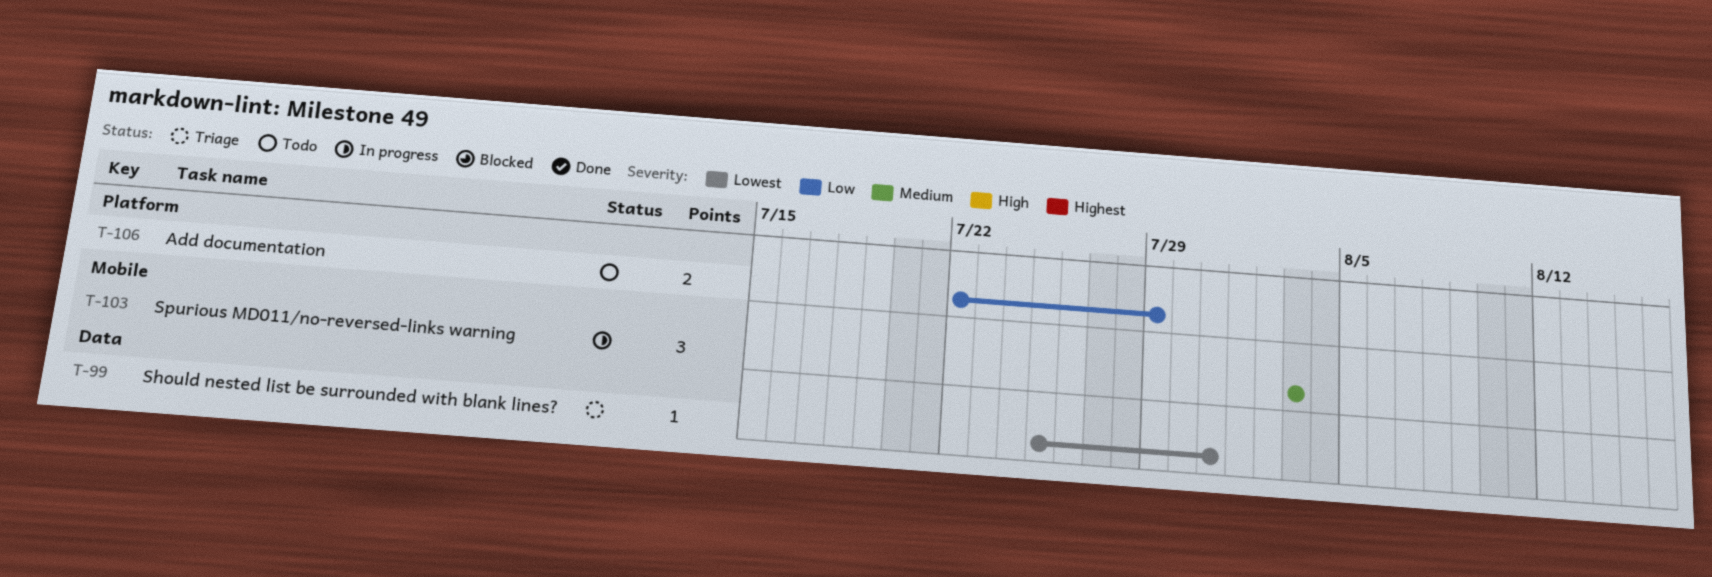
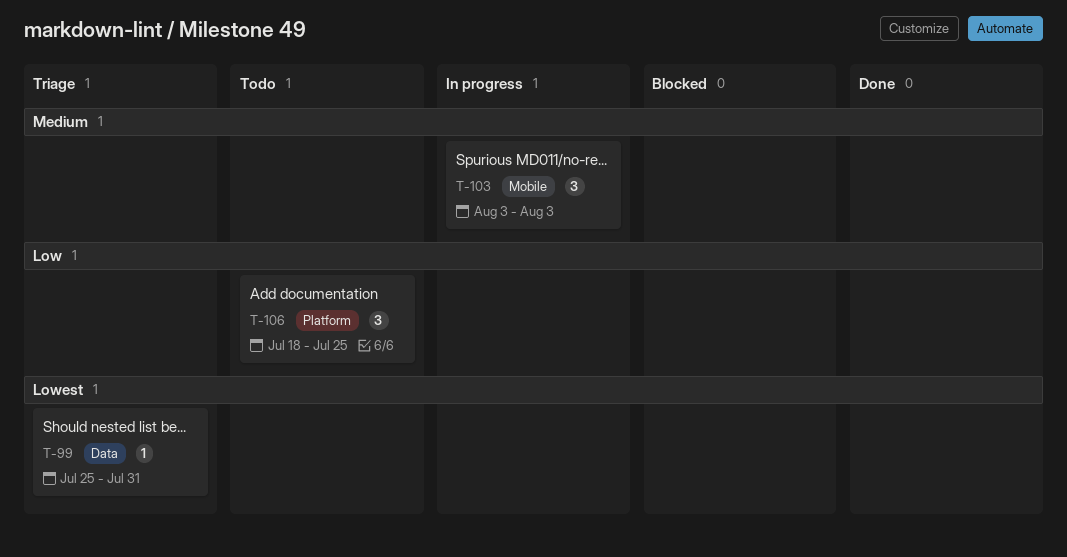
T-106, estimate: 2 -> 3
T-106, start: Jul 22 -> Jul 18
T-106, due: Jul 29 -> Jul 25

